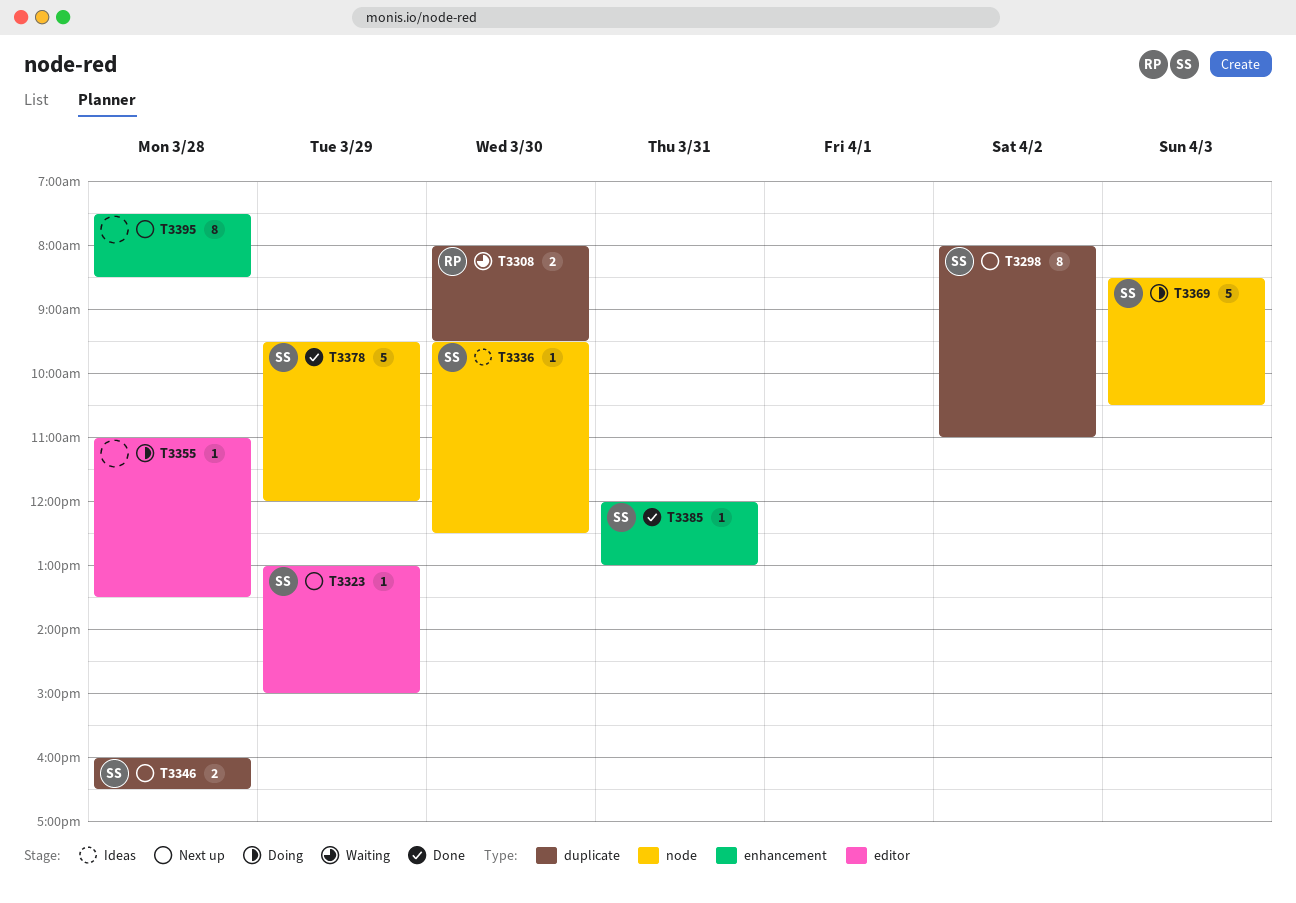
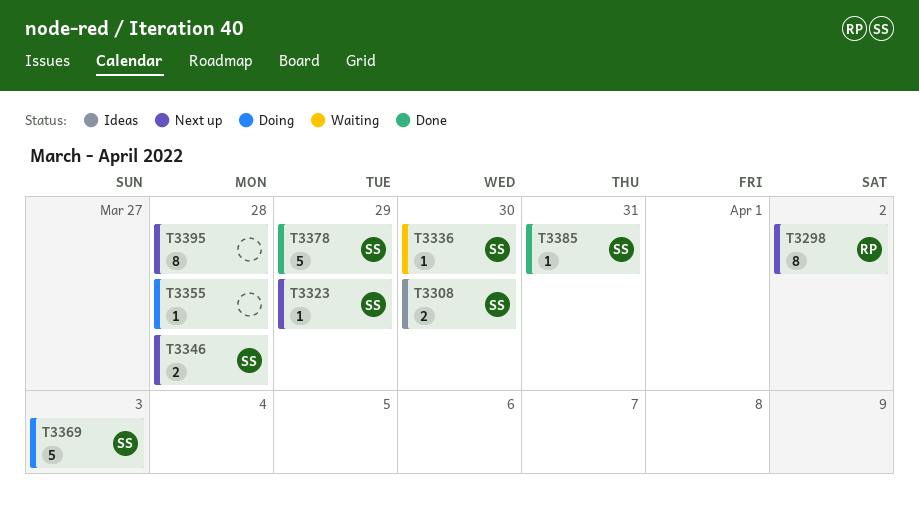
T3298, owner: SS -> RP
T3308, status: Waiting -> Ideas
T3308, owner: RP -> SS
T3336, status: Ideas -> Waiting

